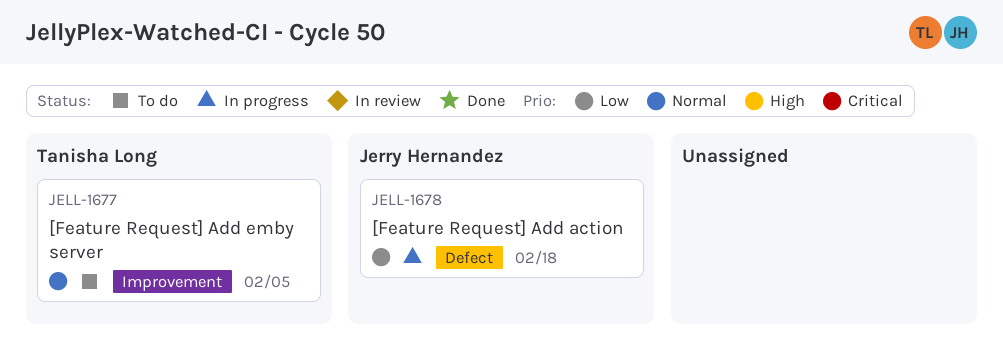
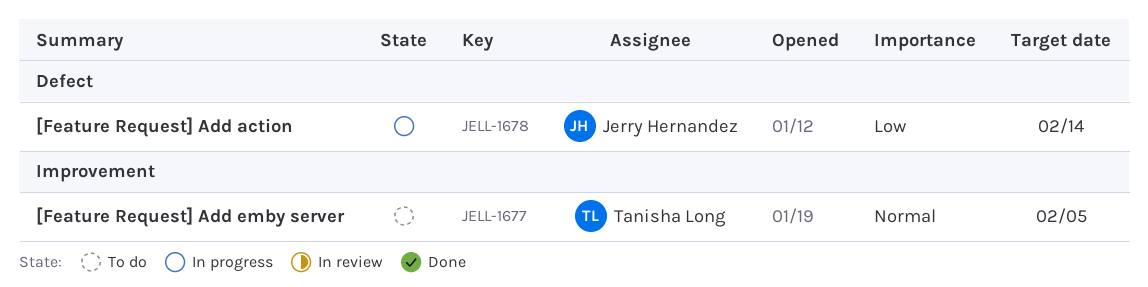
JELL-1678, due: Feb 18 -> Feb 14

